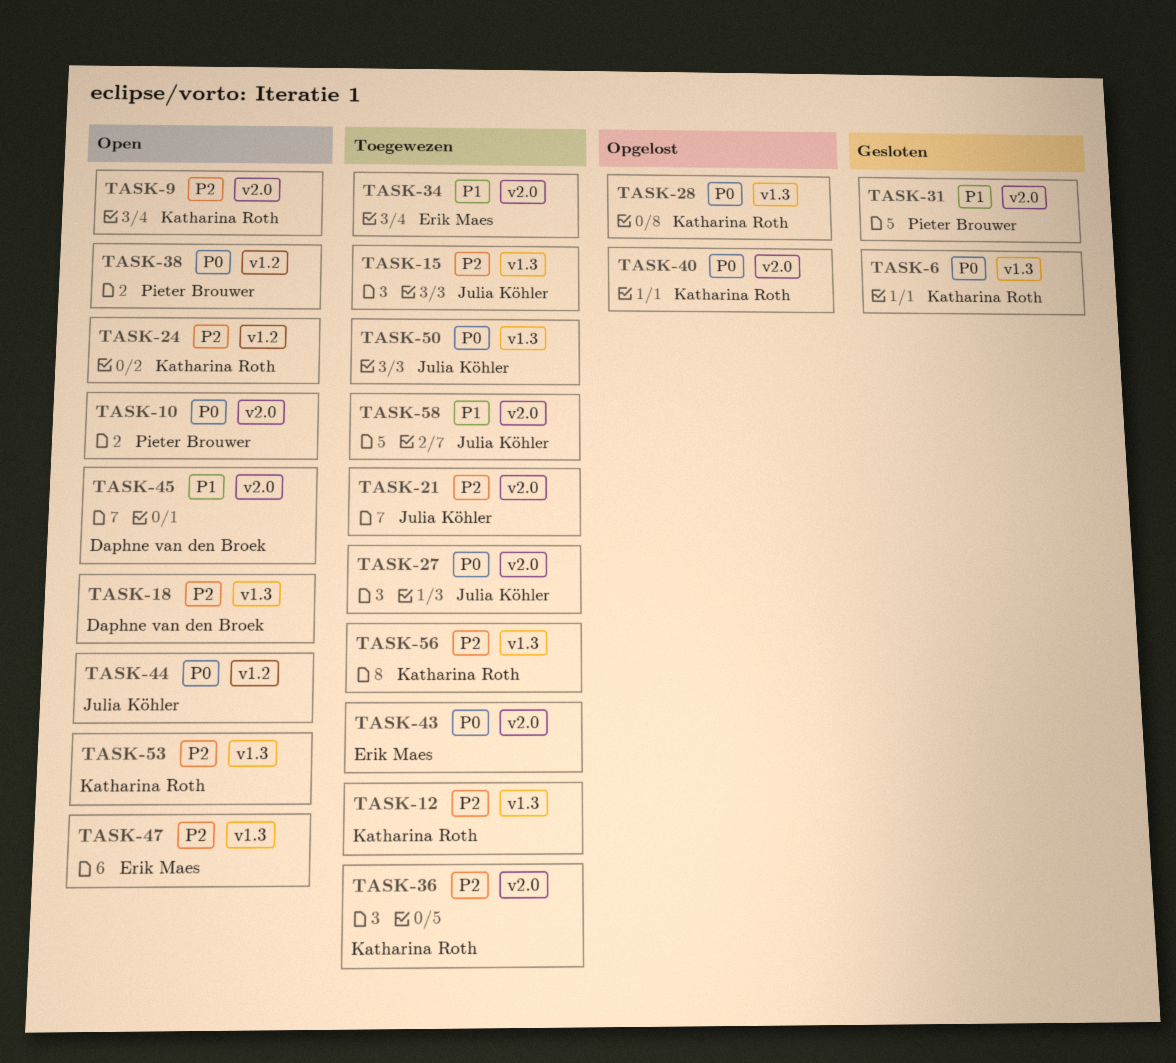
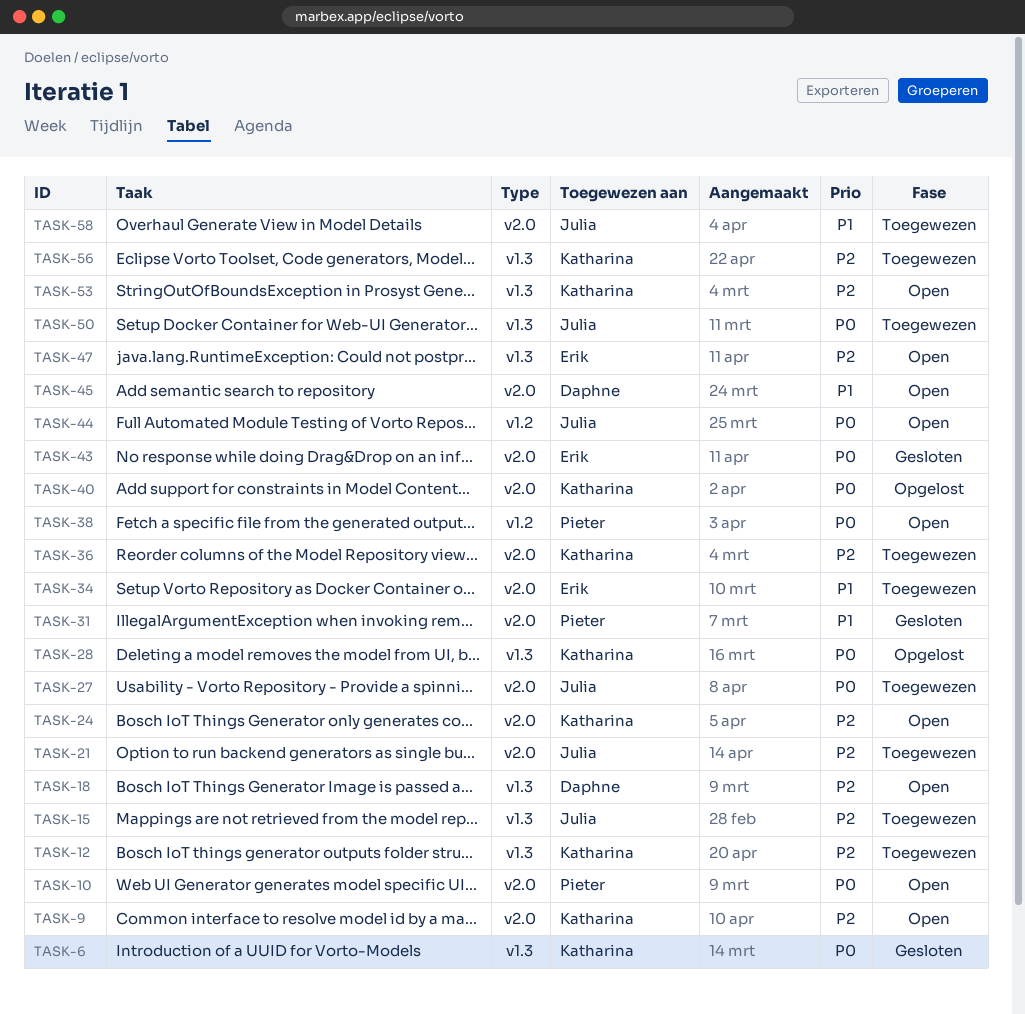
TASK-24, label: v1.2 -> v2.0
TASK-43, status: Toegewezen -> Gesloten

